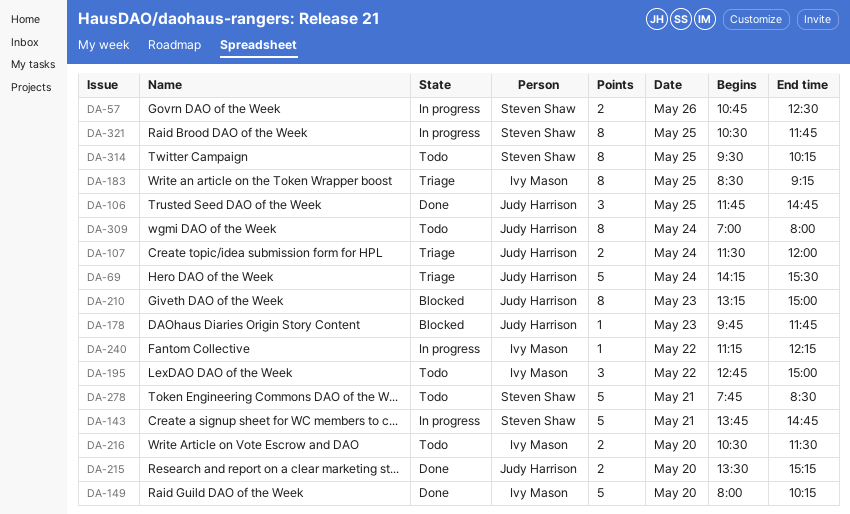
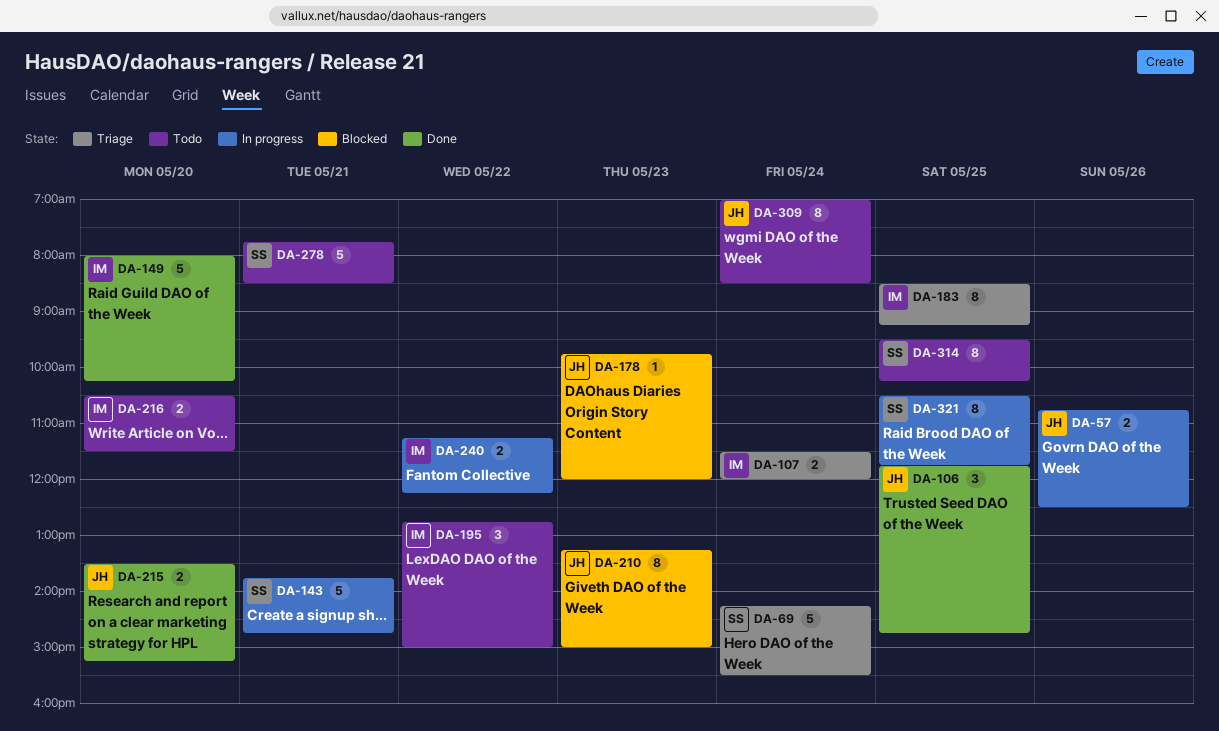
DA-57, owner: Steven Shaw -> Judy Harrison
DA-69, owner: Judy Harrison -> Steven Shaw
DA-107, owner: Judy Harrison -> Ivy Mason
DA-178, ends: 11:45 -> 12:00
DA-240, estimate: 1 -> 2
DA-309, ends: 08:00 -> 08:30

